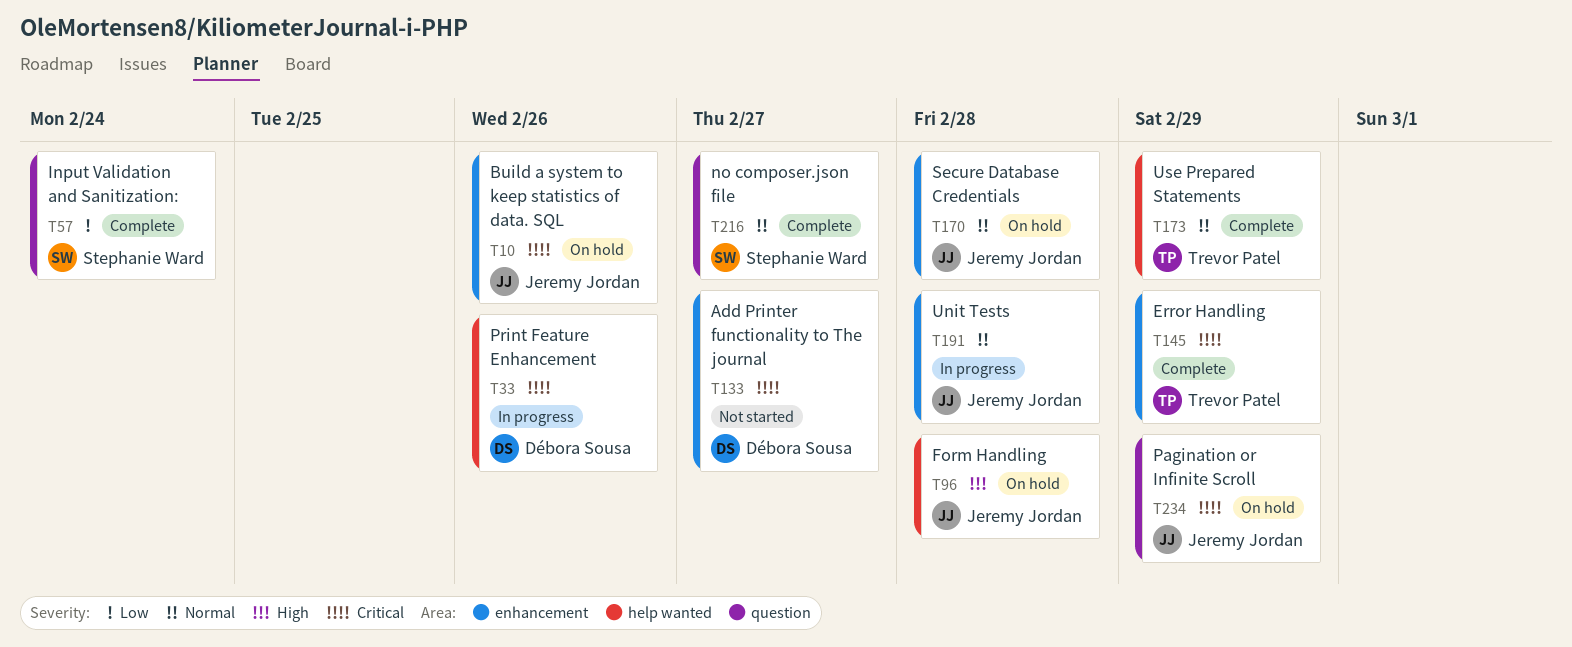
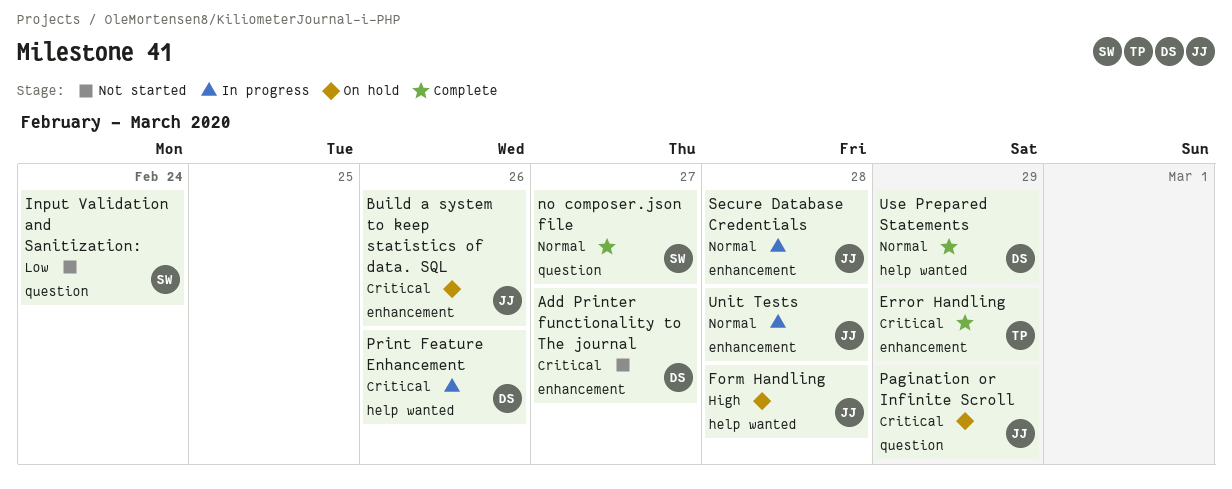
Input Validation and Sanitization:, status: Complete -> Not started
Secure Database Credentials, status: On hold -> In progress
Use Prepared Statements, owner: Trevor Patel -> Débora Sousa

